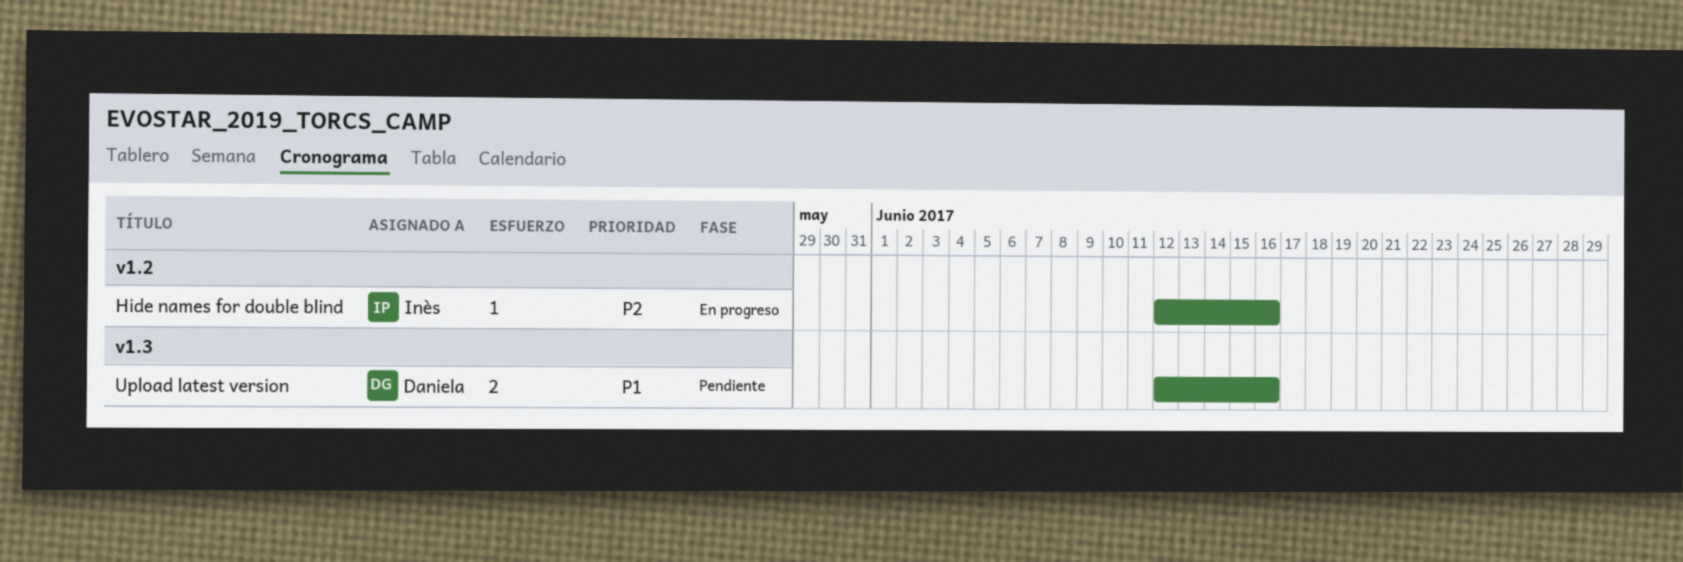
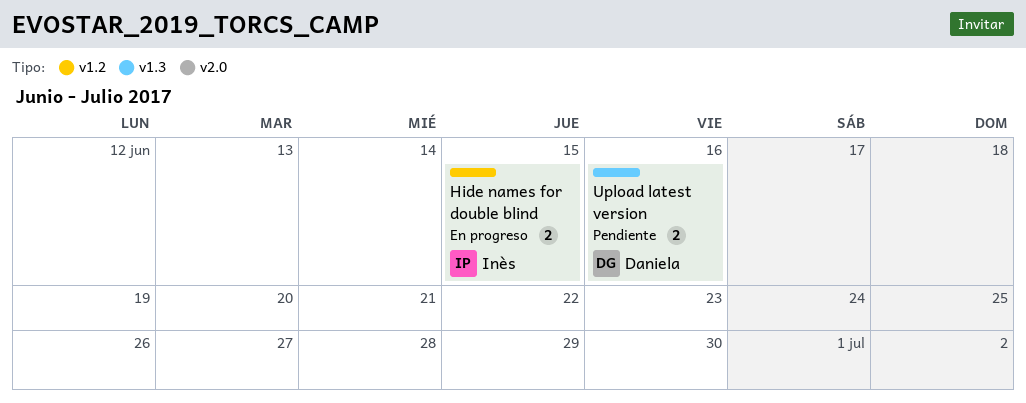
Hide names for double blind, estimate: 1 -> 2
Hide names for double blind, due: Jun 16 -> Jun 15

